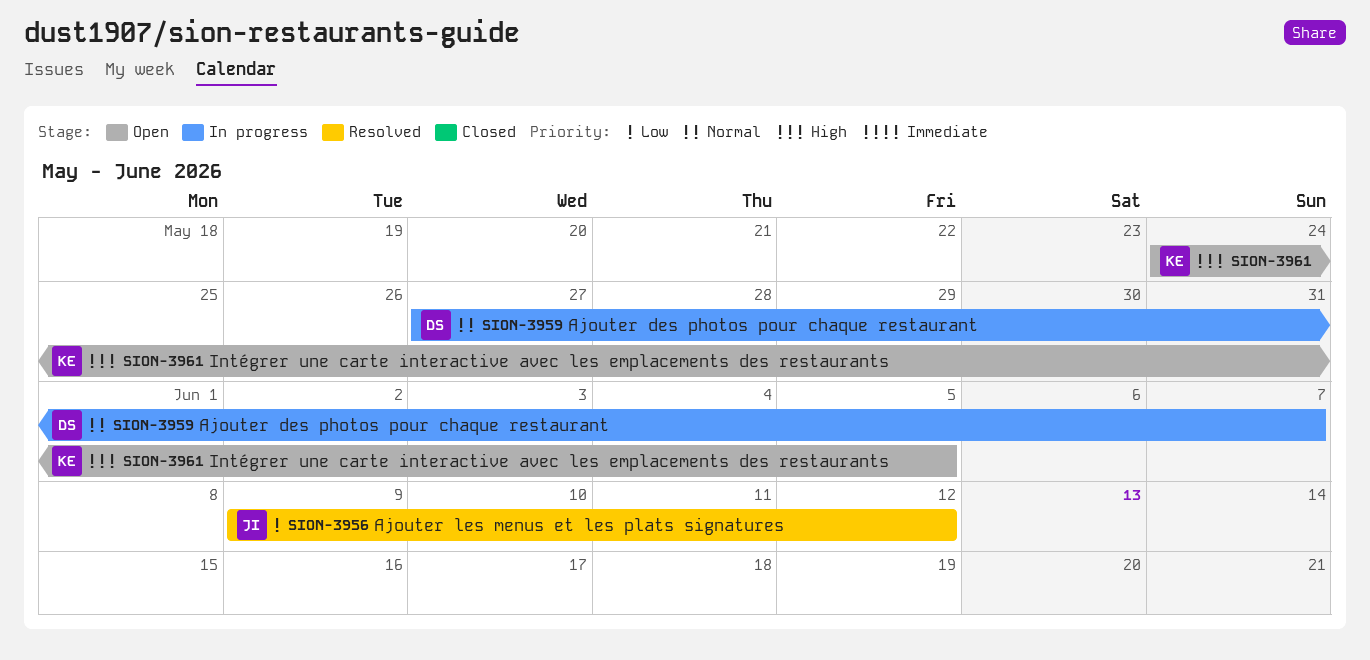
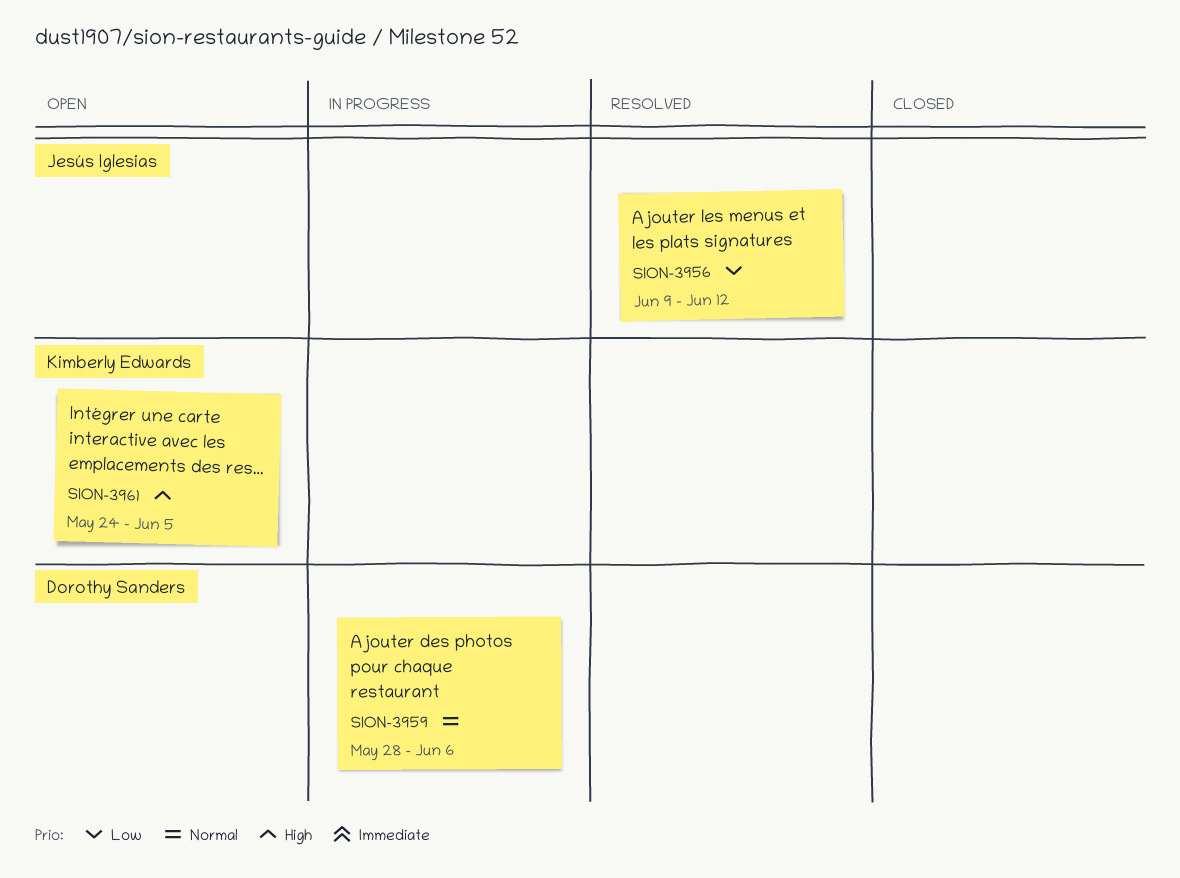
SION-3959, start: May 27 -> May 28
SION-3959, due: Jun 7 -> Jun 6

